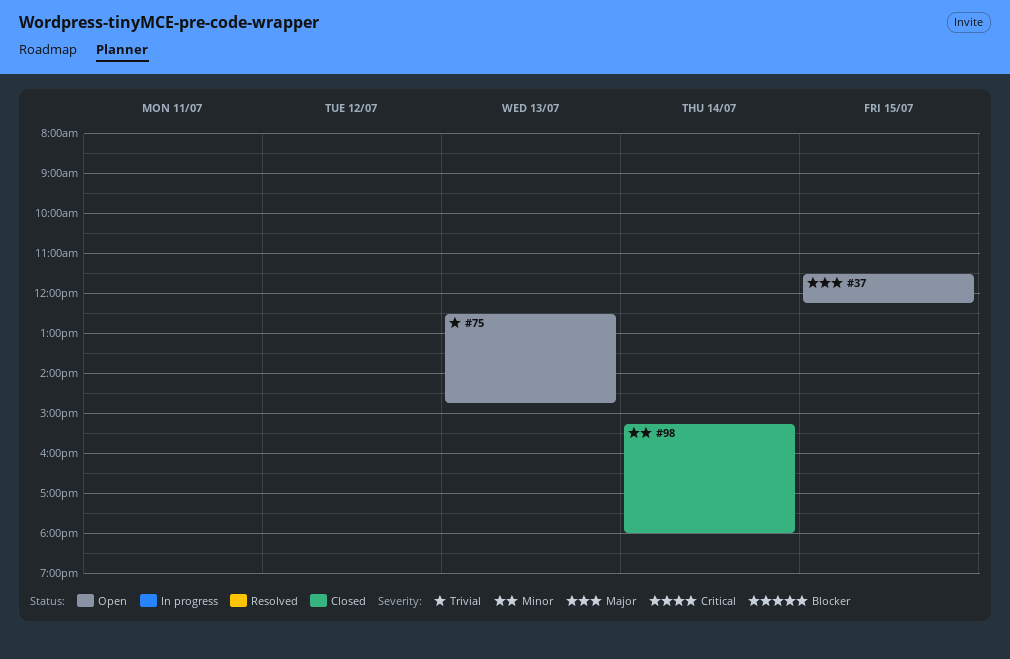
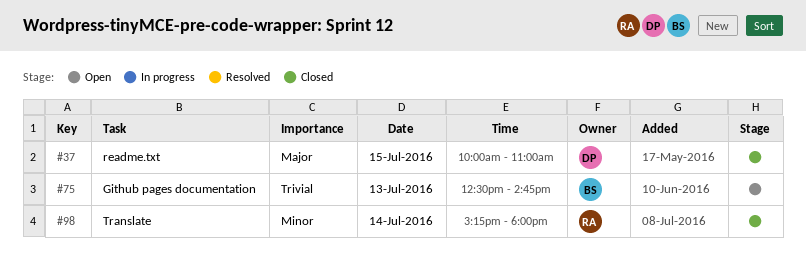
#37, status: Open -> Closed
#37, begins: 11:30 -> 10:00
#37, ends: 12:15 -> 11:00

